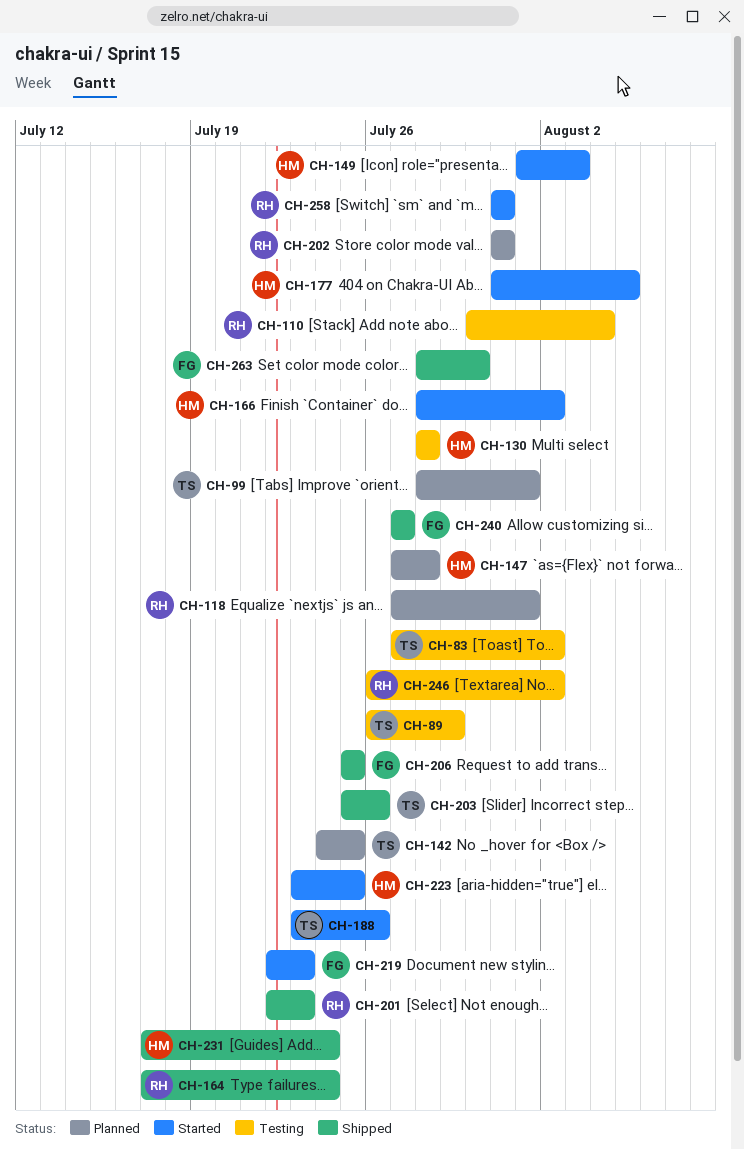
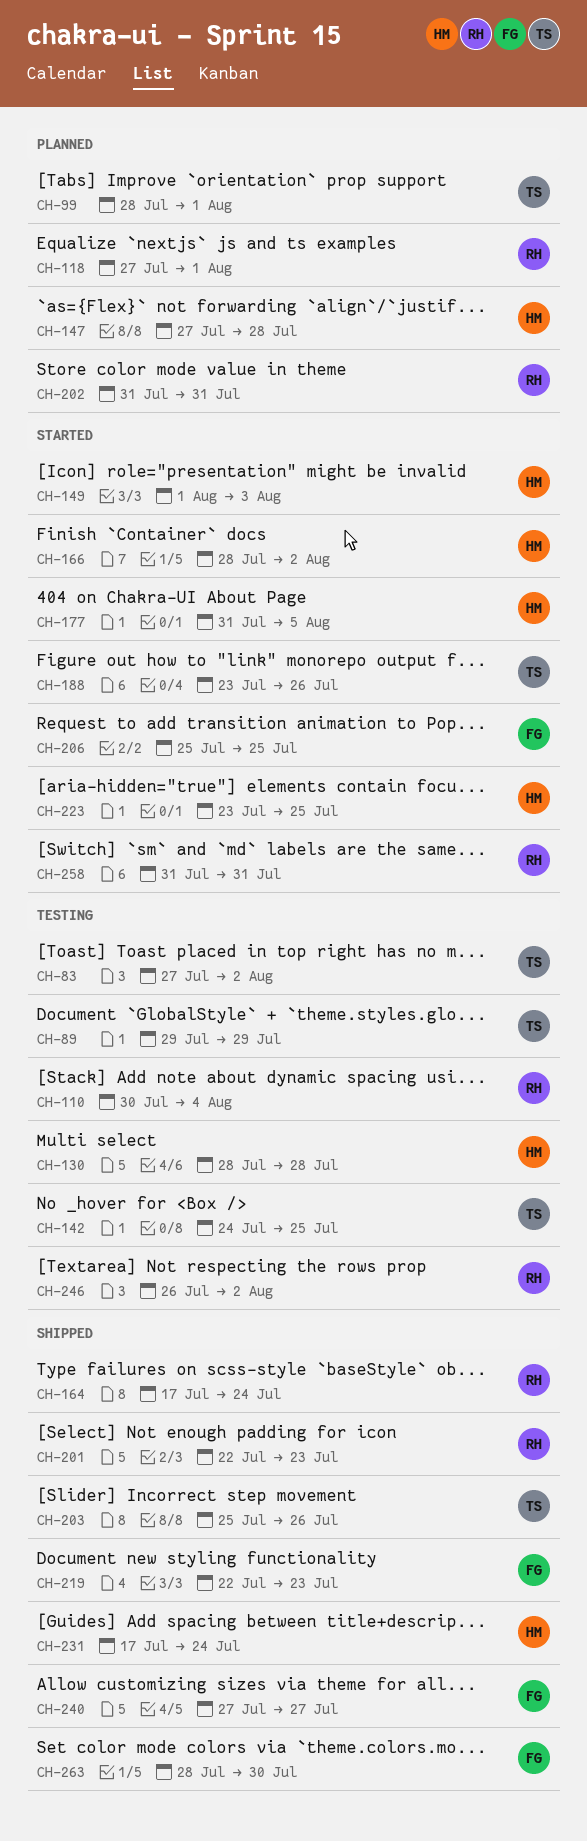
CH-89, start: Jul 26 -> Jul 29
CH-142, status: Planned -> Testing
CH-206, status: Shipped -> Started
CH-219, status: Started -> Shipped

